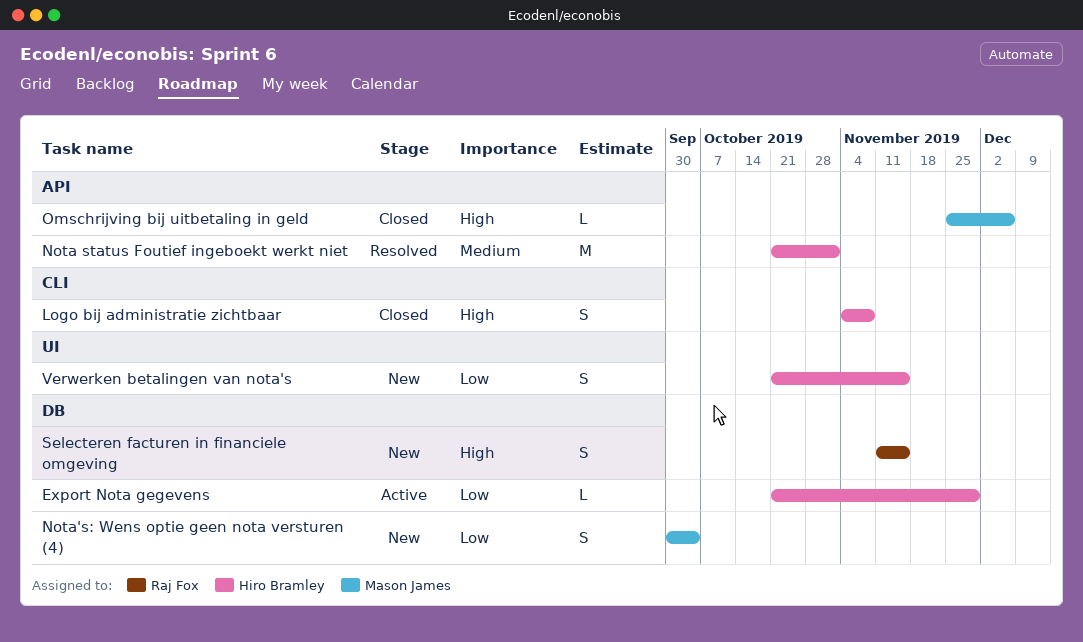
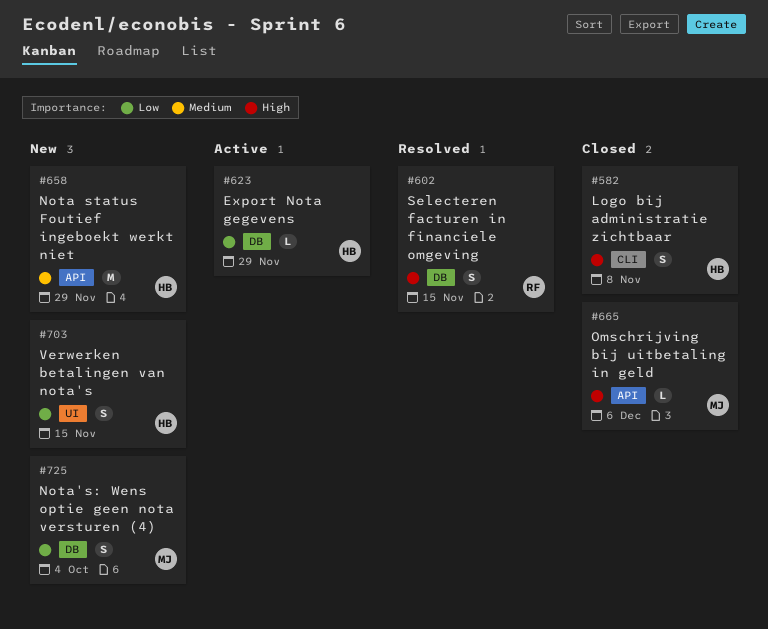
Nota status Foutief ingeboekt werkt niet, status: Resolved -> New
Nota status Foutief ingeboekt werkt niet, due: Nov 1 -> Nov 29
Selecteren facturen in financiele omgeving, status: New -> Resolved

